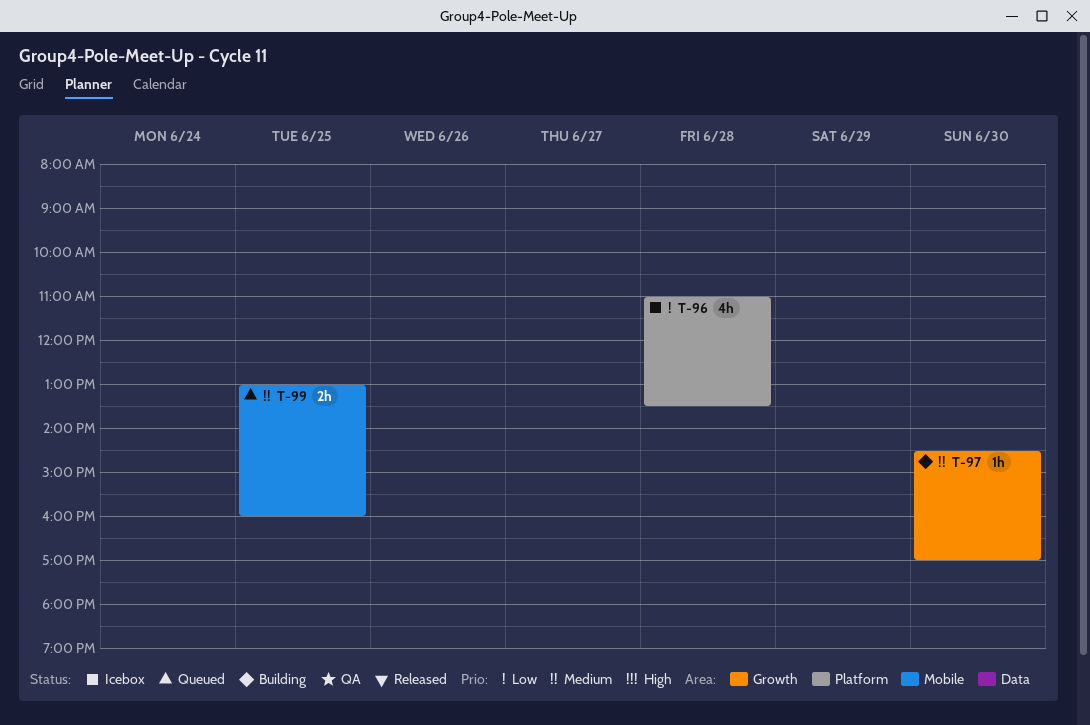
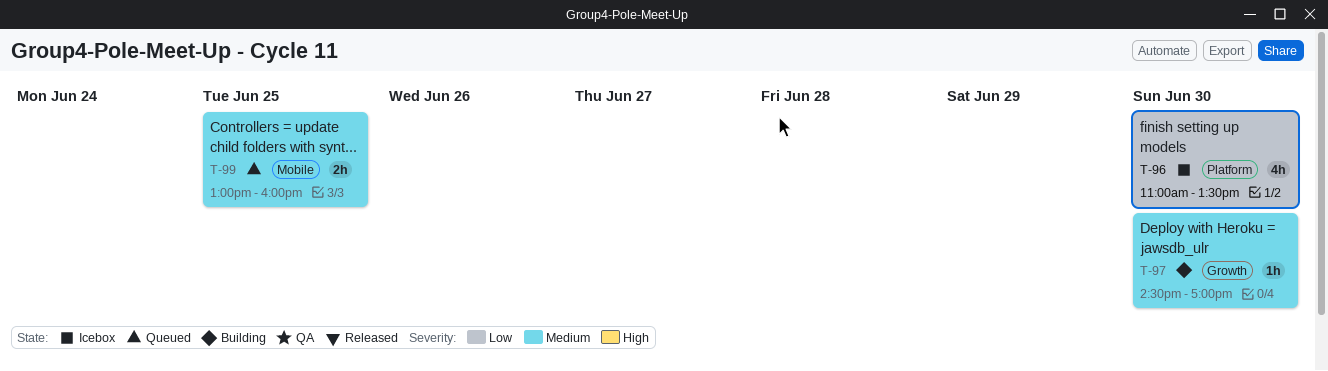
T-96, day: Jun 28 -> Jun 30

